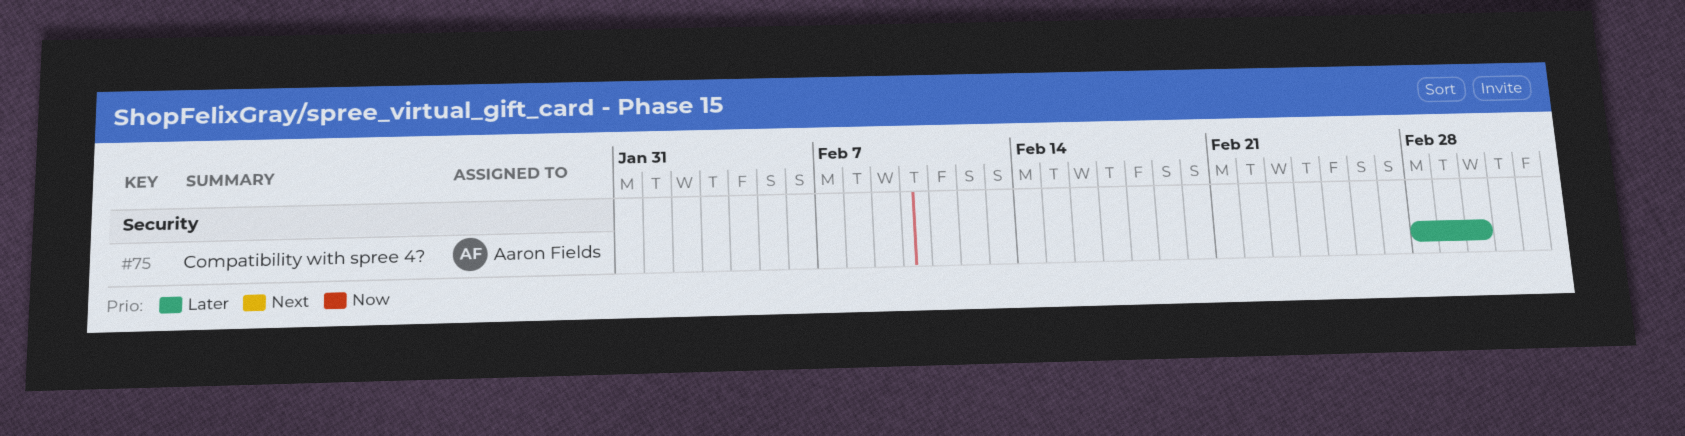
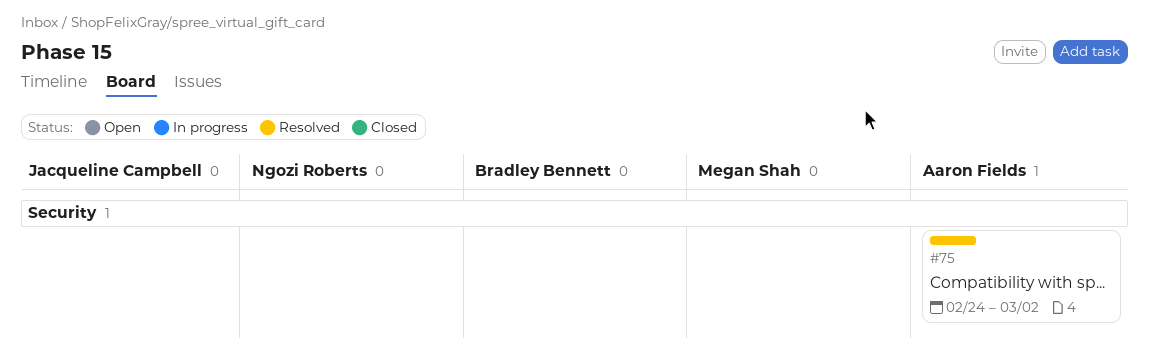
#75, start: Feb 28 -> Feb 24

